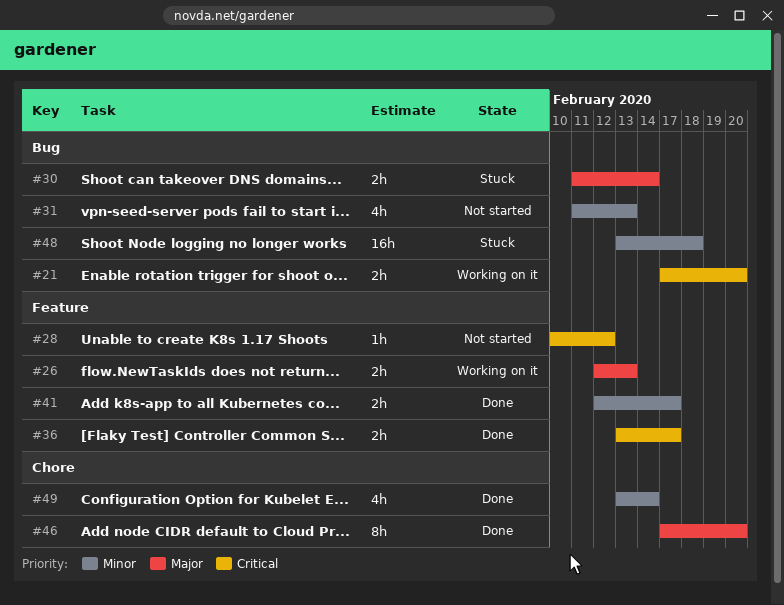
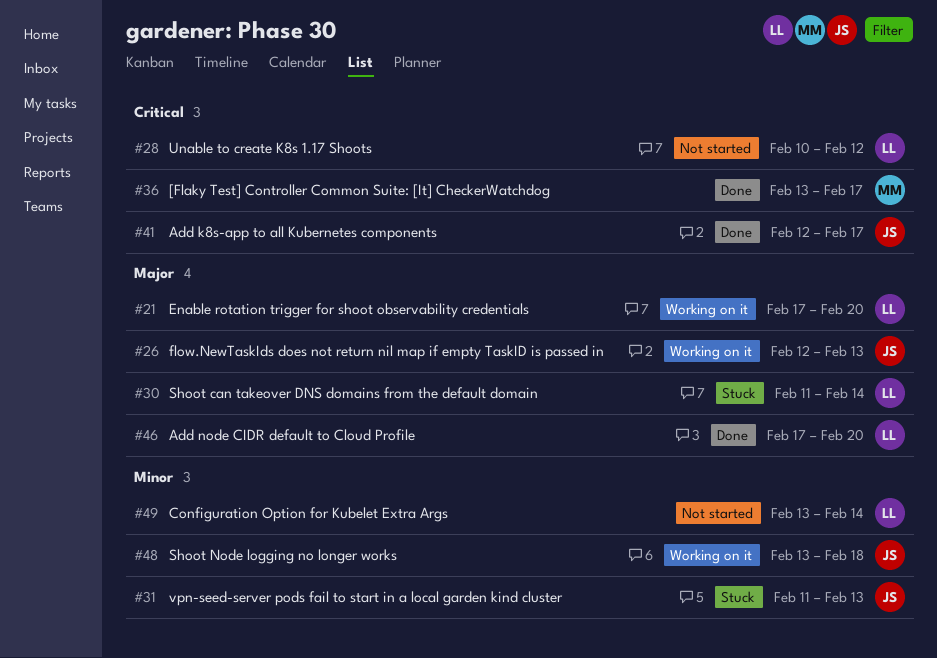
#21, priority: Critical -> Major
#31, status: Not started -> Stuck
#41, priority: Minor -> Critical
#48, status: Stuck -> Working on it
#49, status: Done -> Not started

